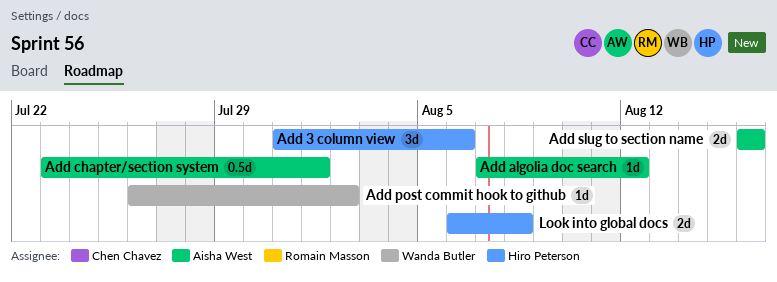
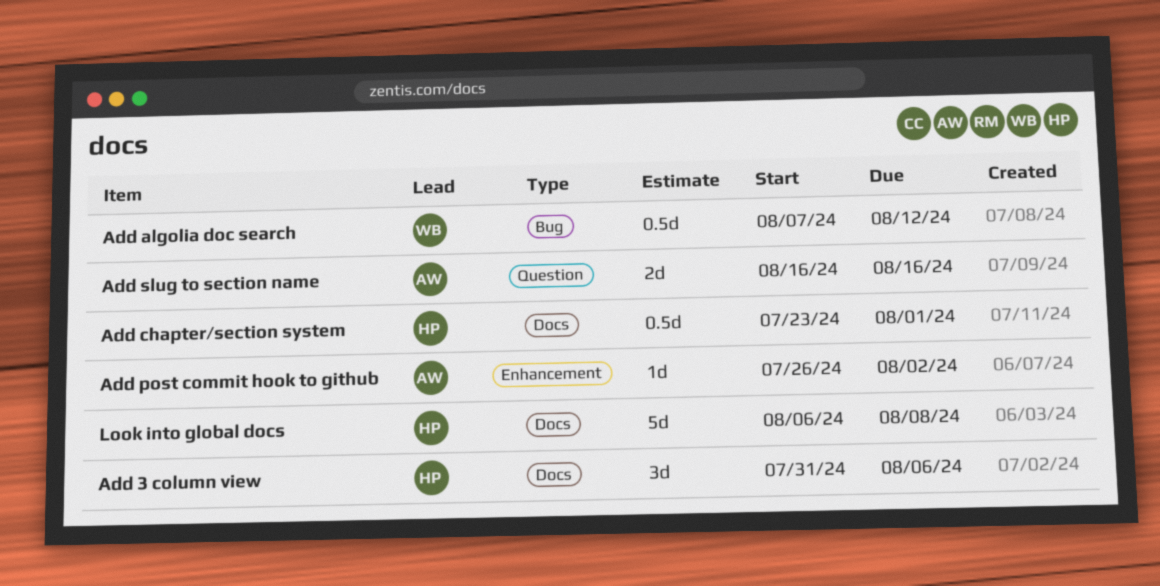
Add algolia doc search, owner: Aisha West -> Wanda Butler
Add algolia doc search, estimate: 1d -> 0.5d
Add chapter/section system, owner: Aisha West -> Hiro Peterson
Add post commit hook to github, owner: Wanda Butler -> Aisha West
Look into global docs, estimate: 2d -> 5d

